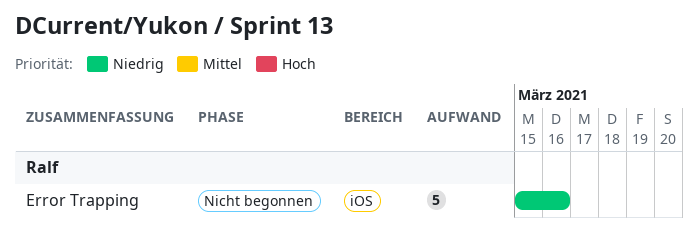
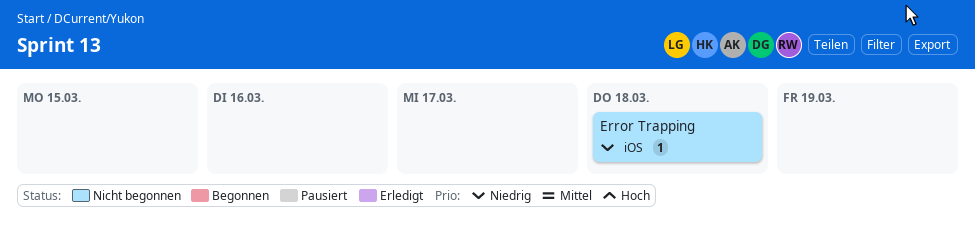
Error Trapping, estimate: 5 -> 1
Error Trapping, due: Mar 16 -> Mar 18

